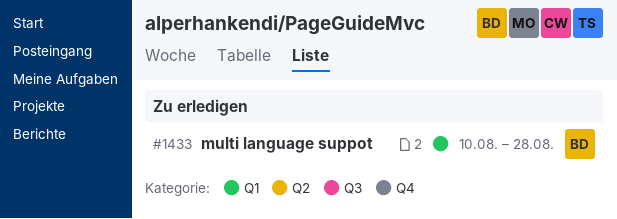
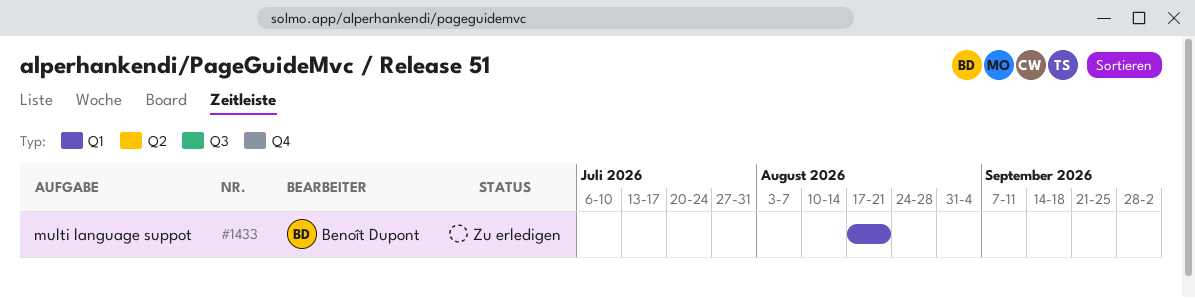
#1433, start: Aug 10 -> Aug 17
#1433, due: Aug 28 -> Aug 21

